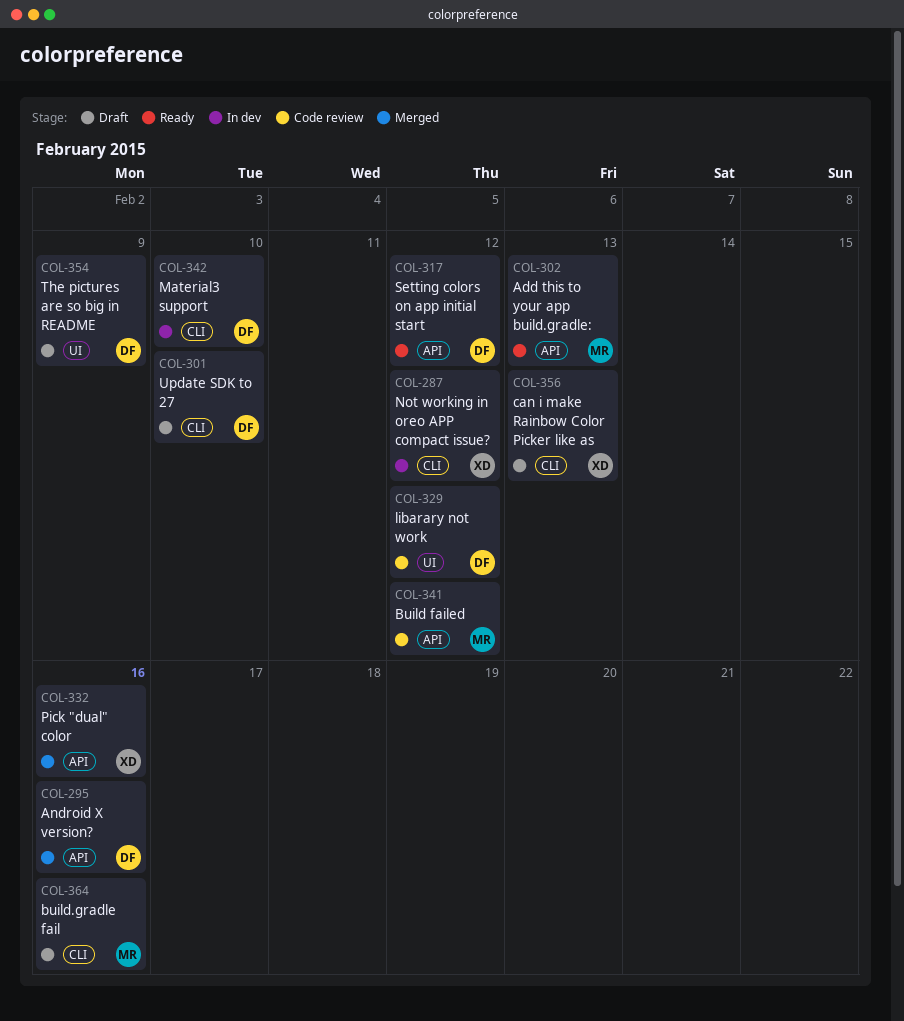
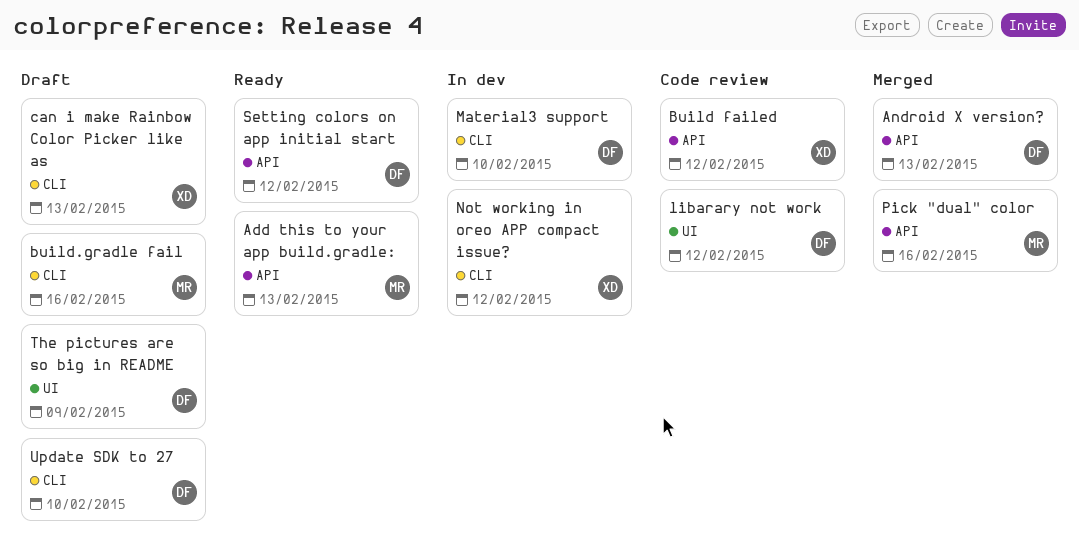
Android X version?, due: Feb 16 -> Feb 13
Build failed, owner: MR -> XD
Pick "dual" color, owner: XD -> MR

